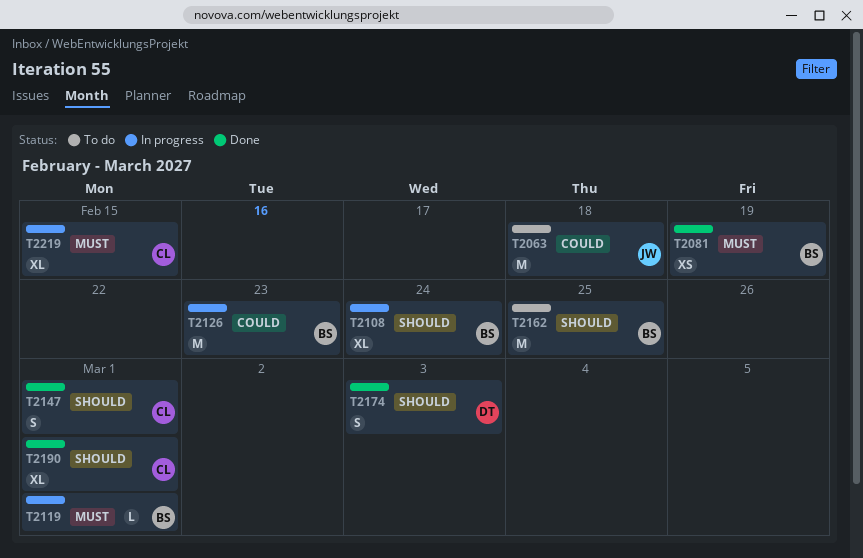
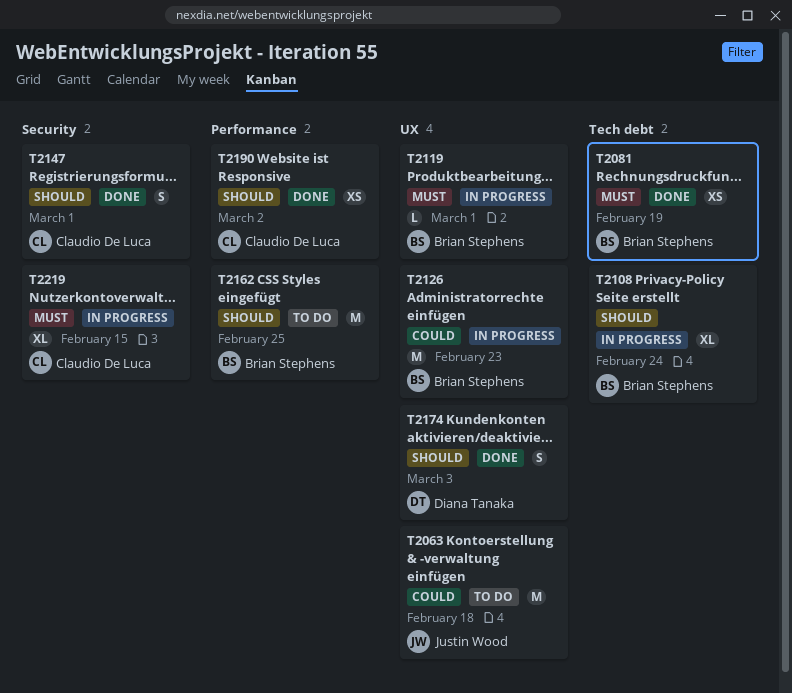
T2190, estimate: XL -> XS
T2190, due: Mar 1 -> Mar 2

